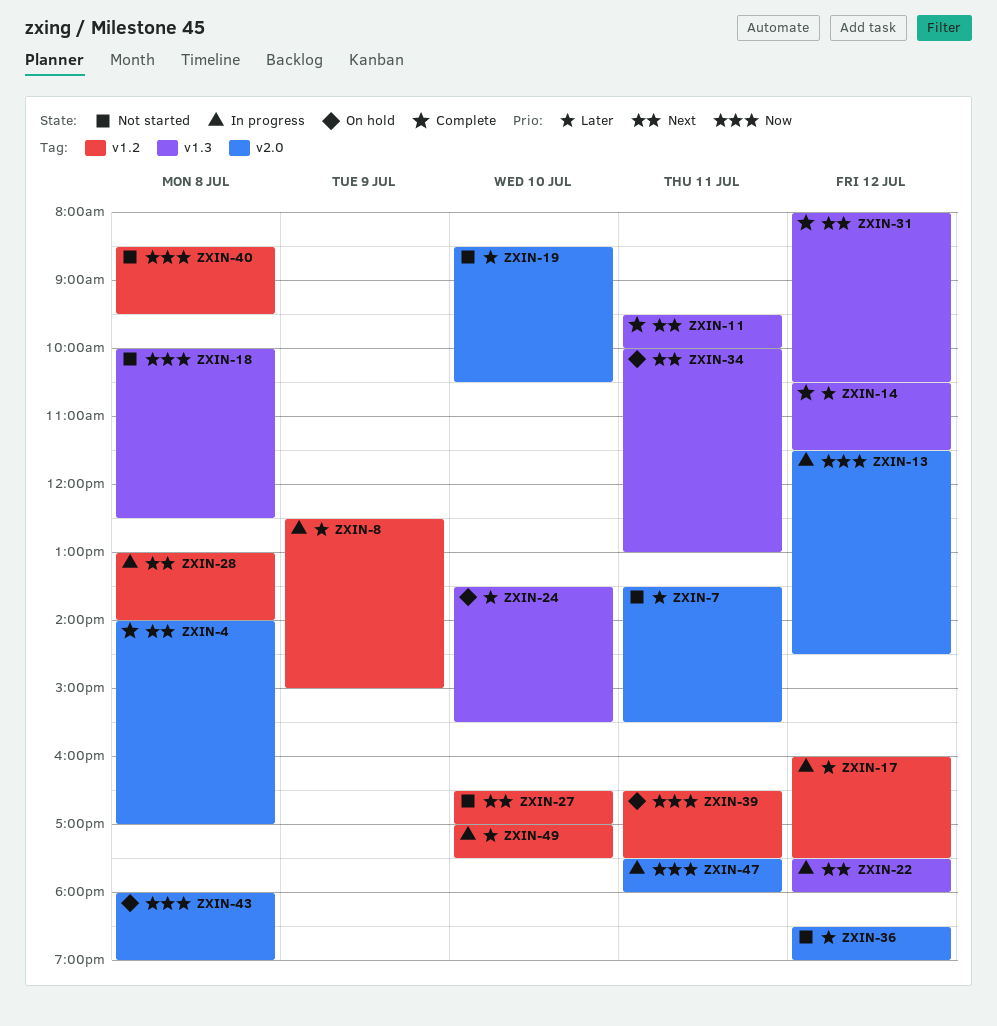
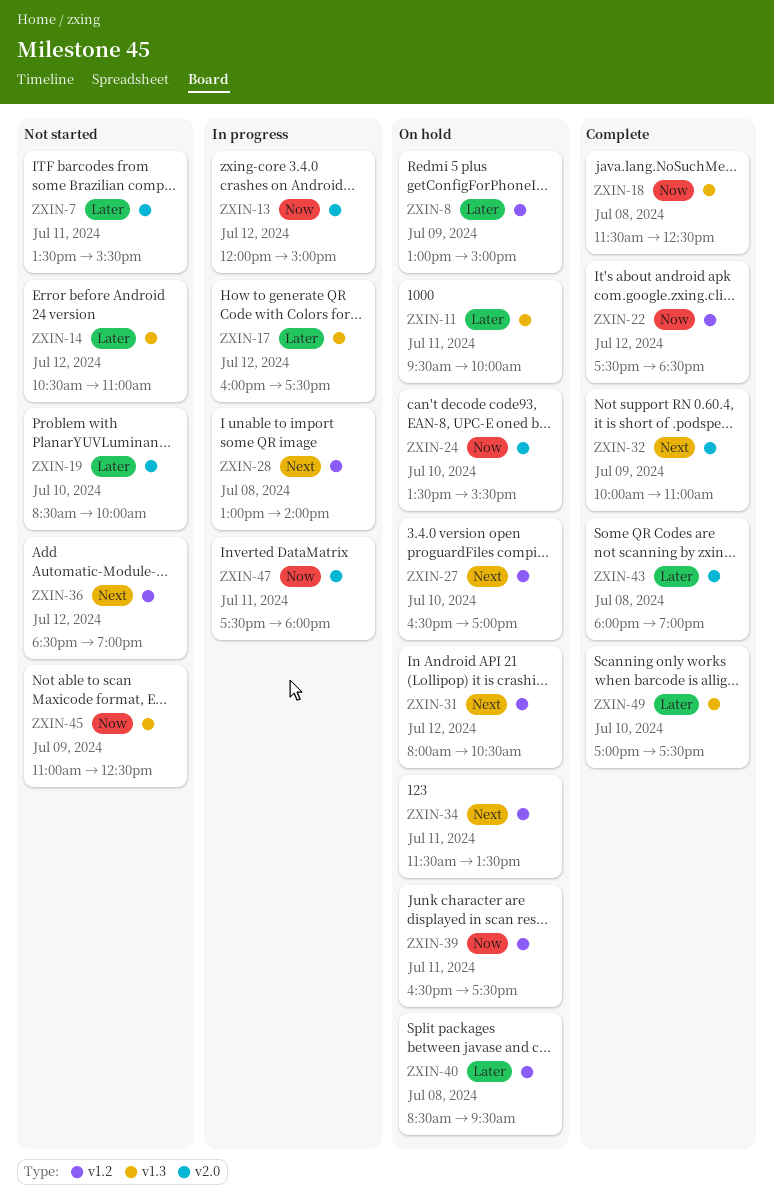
ZXIN-4: present -> none
ZXIN-8, status: In progress -> On hold
ZXIN-8, begins: 12:30 -> 13:00
ZXIN-11, status: Complete -> On hold
ZXIN-11, priority: Next -> Later
ZXIN-13, begins: 11:30 -> 12:00
ZXIN-13, ends: 14:30 -> 15:00
ZXIN-14, status: Complete -> Not started
ZXIN-14, ends: 11:30 -> 11:00
ZXIN-17, label: v1.2 -> v1.3
ZXIN-18, status: Not started -> Complete
ZXIN-18, begins: 10:00 -> 11:30
ZXIN-19, ends: 10:30 -> 10:00
ZXIN-22, status: In progress -> Complete
ZXIN-22, priority: Next -> Now
ZXIN-22, label: v1.3 -> v1.2
ZXIN-22, ends: 18:00 -> 18:30
ZXIN-24, priority: Later -> Now
ZXIN-24, label: v1.3 -> v2.0
ZXIN-27, status: Not started -> On hold
ZXIN-31, status: Complete -> On hold
ZXIN-31, label: v1.3 -> v1.2
ZXIN-32: none -> present
ZXIN-34, label: v1.3 -> v1.2
ZXIN-34, begins: 10:00 -> 11:30
ZXIN-34, ends: 13:00 -> 13:30
ZXIN-36, priority: Later -> Next
ZXIN-36, label: v2.0 -> v1.2
ZXIN-40, status: Not started -> On hold
ZXIN-40, priority: Now -> Later
ZXIN-43, status: On hold -> Complete
ZXIN-43, priority: Now -> Later
ZXIN-45: none -> present
ZXIN-49, status: In progress -> Complete
ZXIN-49, label: v1.2 -> v1.3

